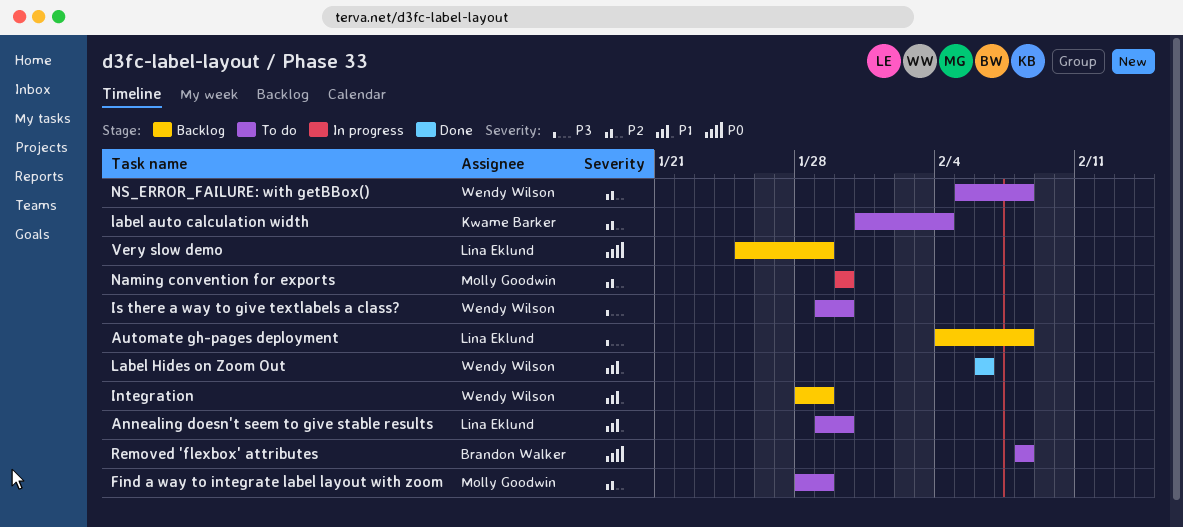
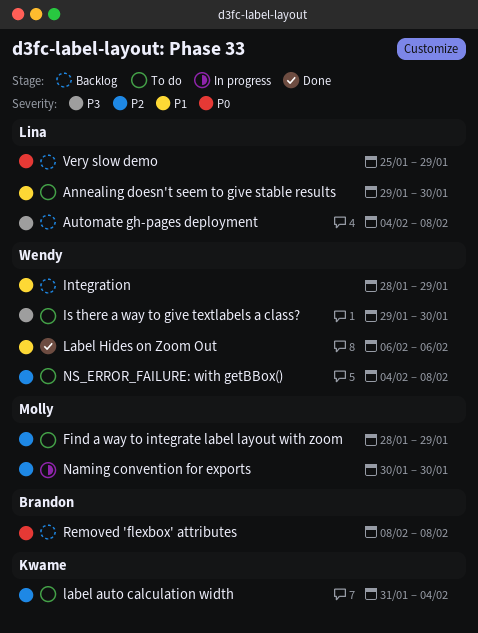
NS_ERROR_FAILURE: with getBBox(), start: Feb 5 -> Feb 4
Removed 'flexbox' attributes, status: To do -> Backlog

